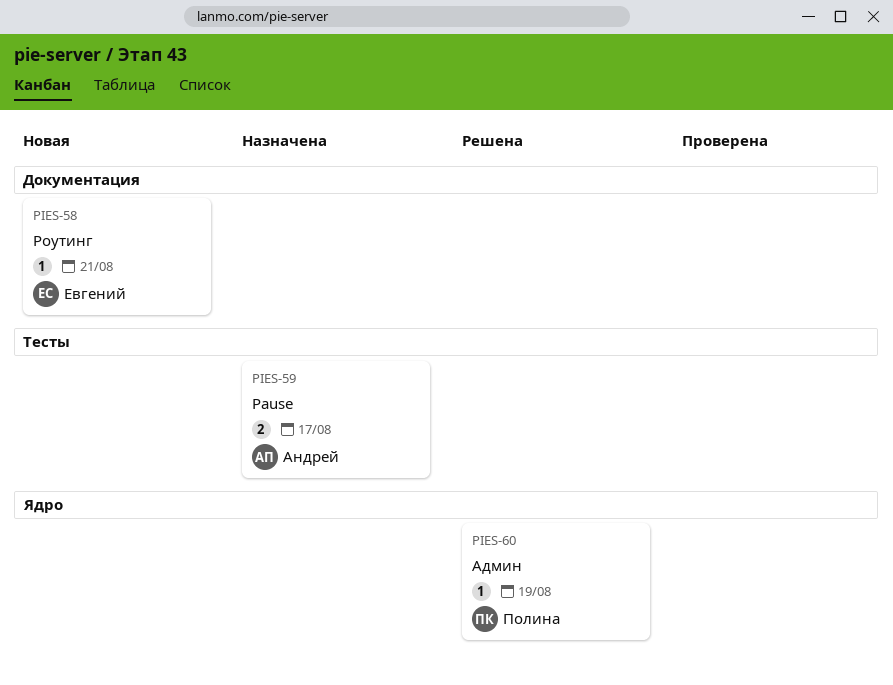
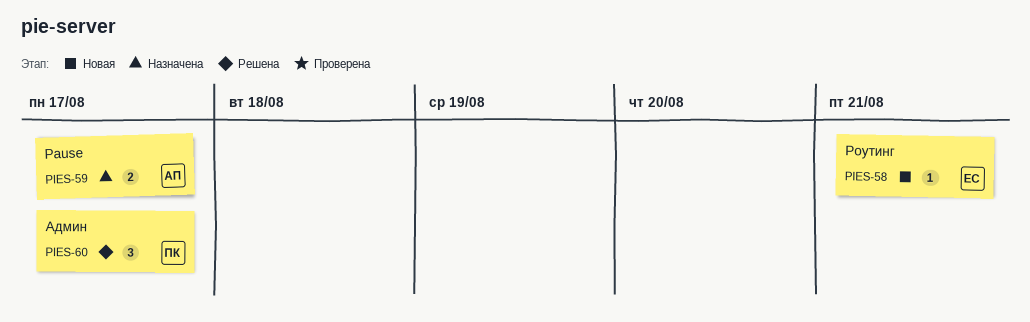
PIES-60, estimate: 1 -> 3
PIES-60, due: Aug 19 -> Aug 17

